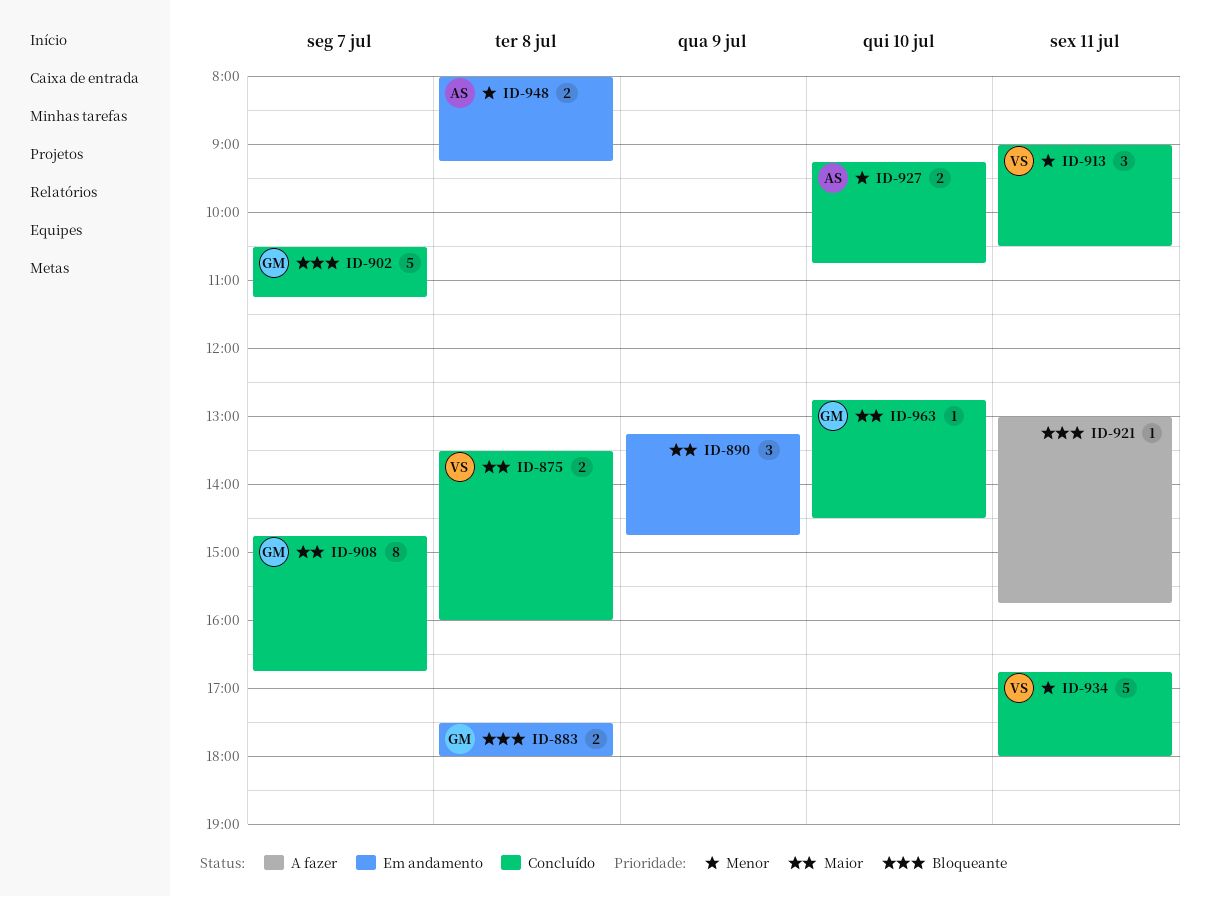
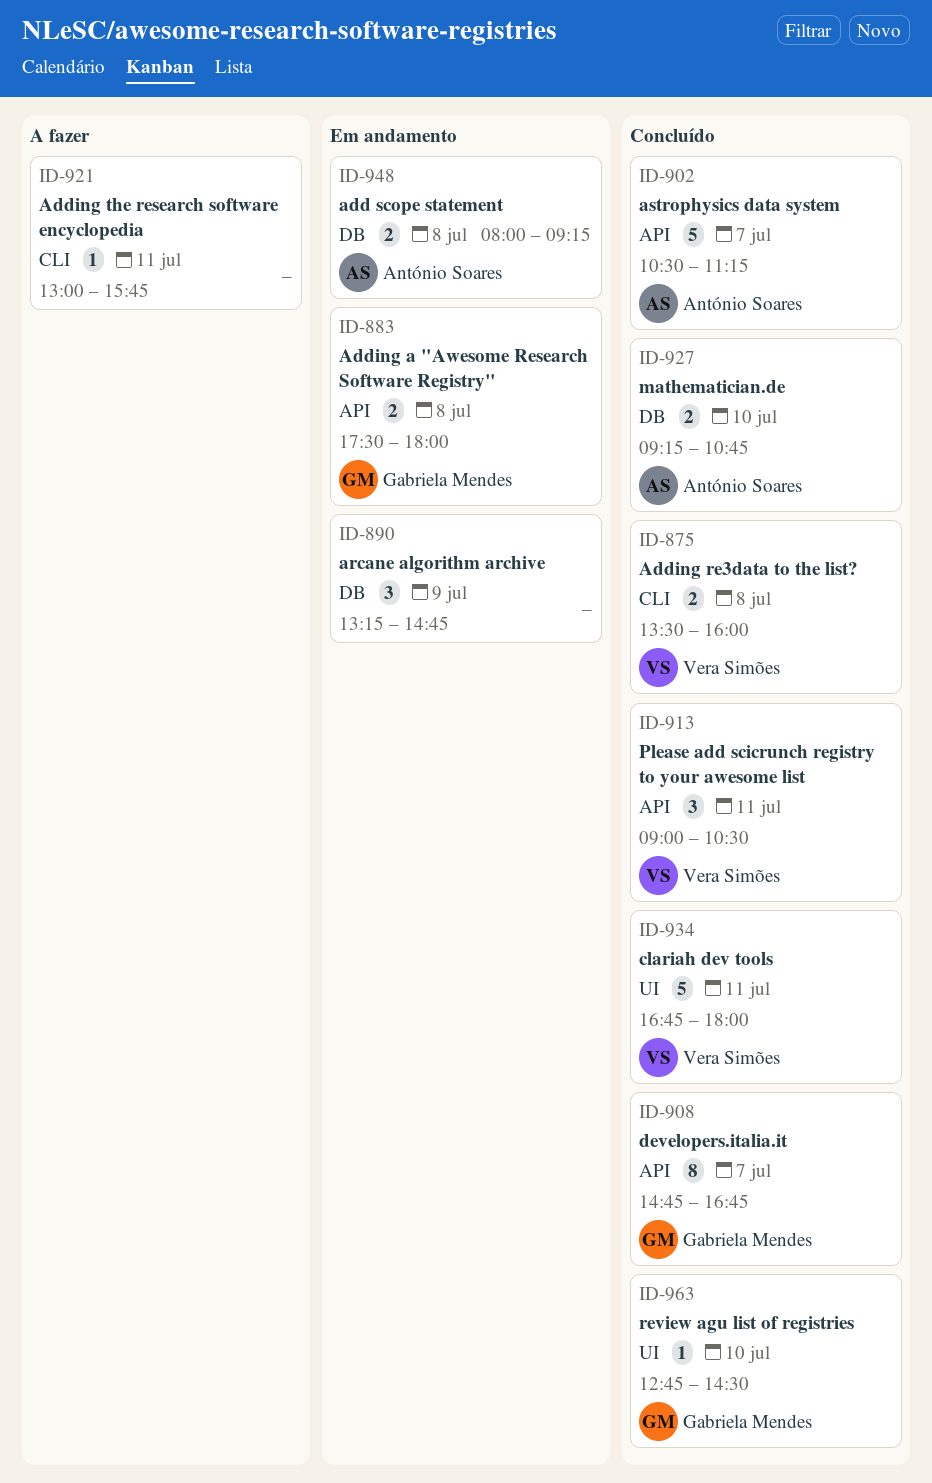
ID-902, owner: Gabriela Mendes -> António Soares

